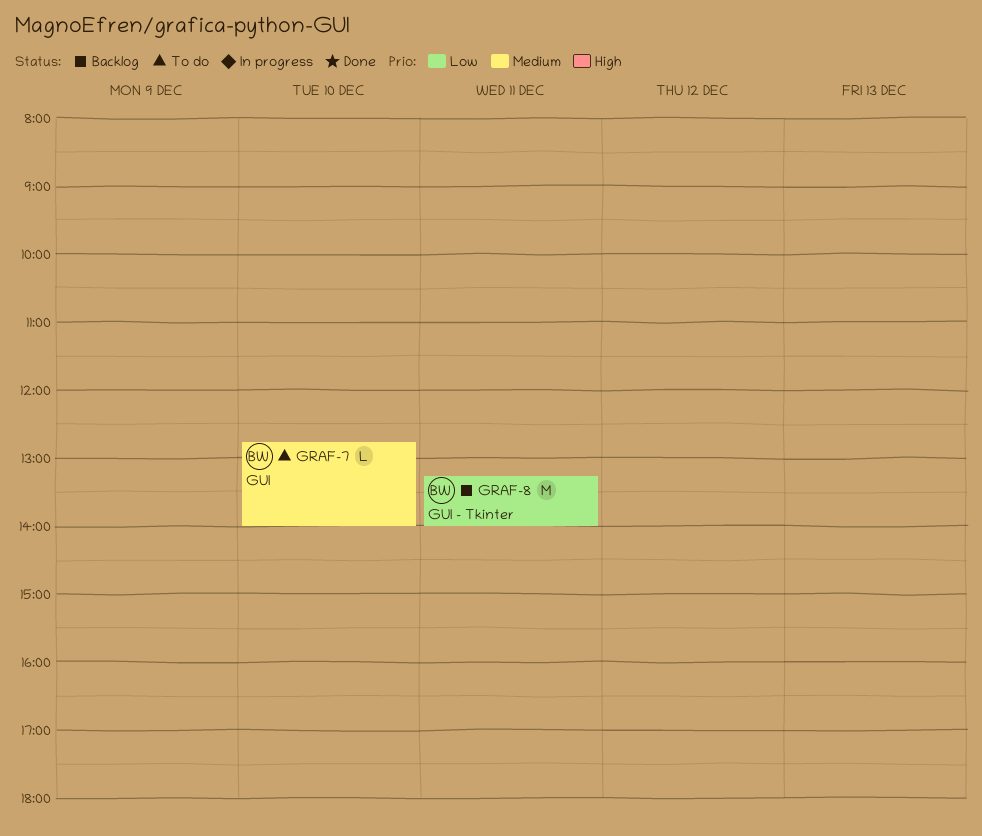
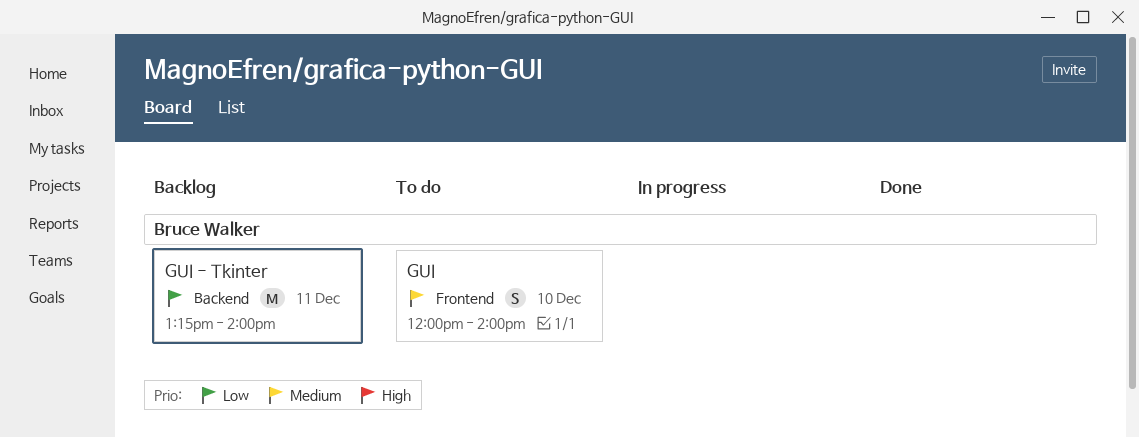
GUI, estimate: L -> S
GUI, begins: 12:45 -> 12:00

